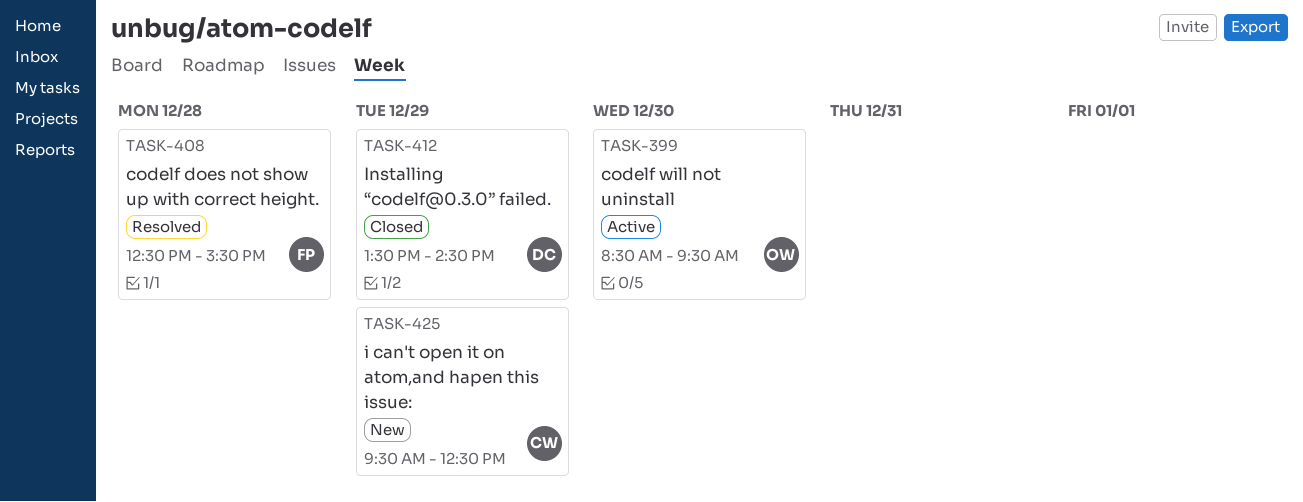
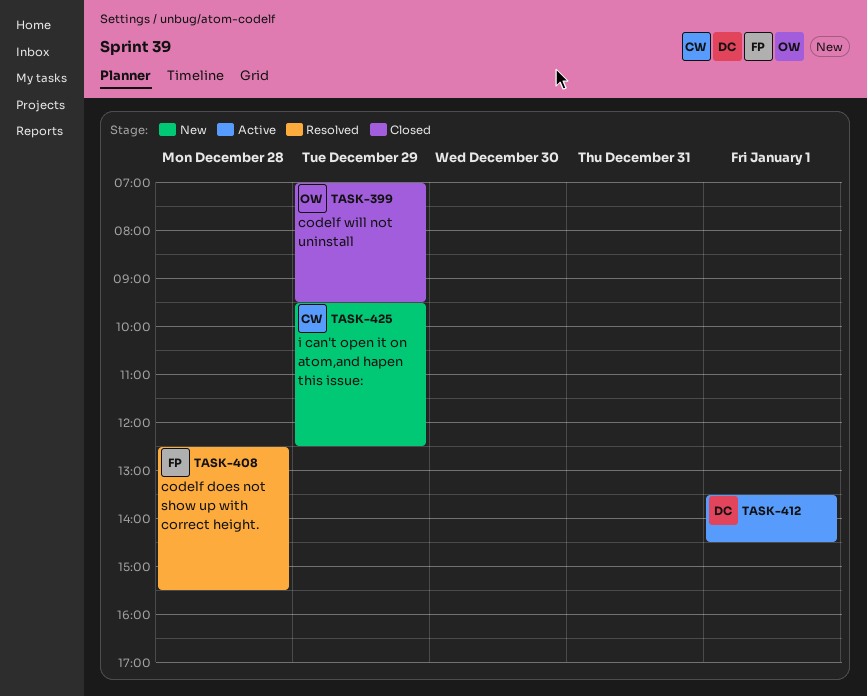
TASK-399, status: Active -> Closed
TASK-399, day: Dec 30 -> Dec 29
TASK-399, begins: 08:30 -> 07:00
TASK-412, status: Closed -> Active
TASK-412, day: Dec 29 -> Jan 1

